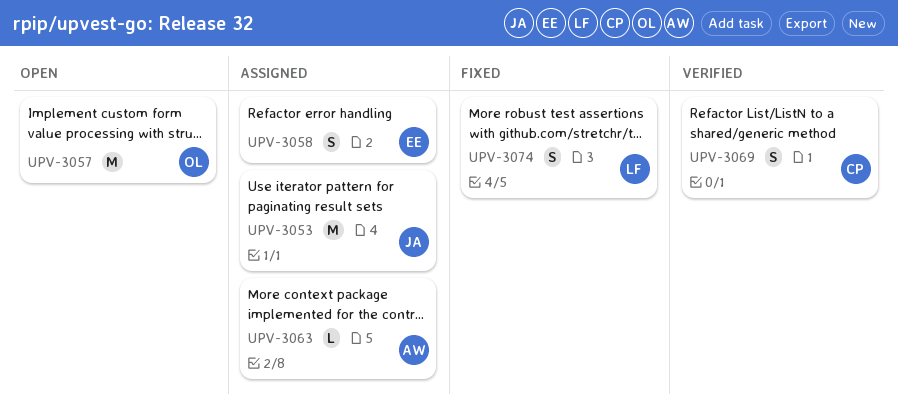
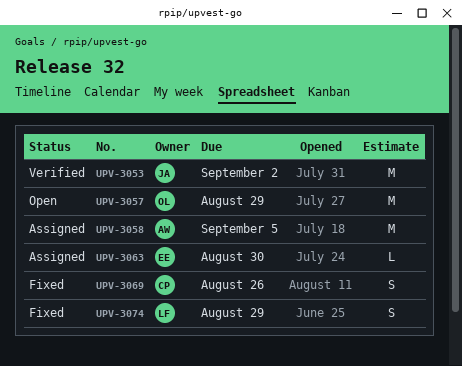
UPV-3053, status: Assigned -> Verified
UPV-3058, owner: EE -> AW
UPV-3058, estimate: S -> M
UPV-3063, owner: AW -> EE
UPV-3069, status: Verified -> Fixed

